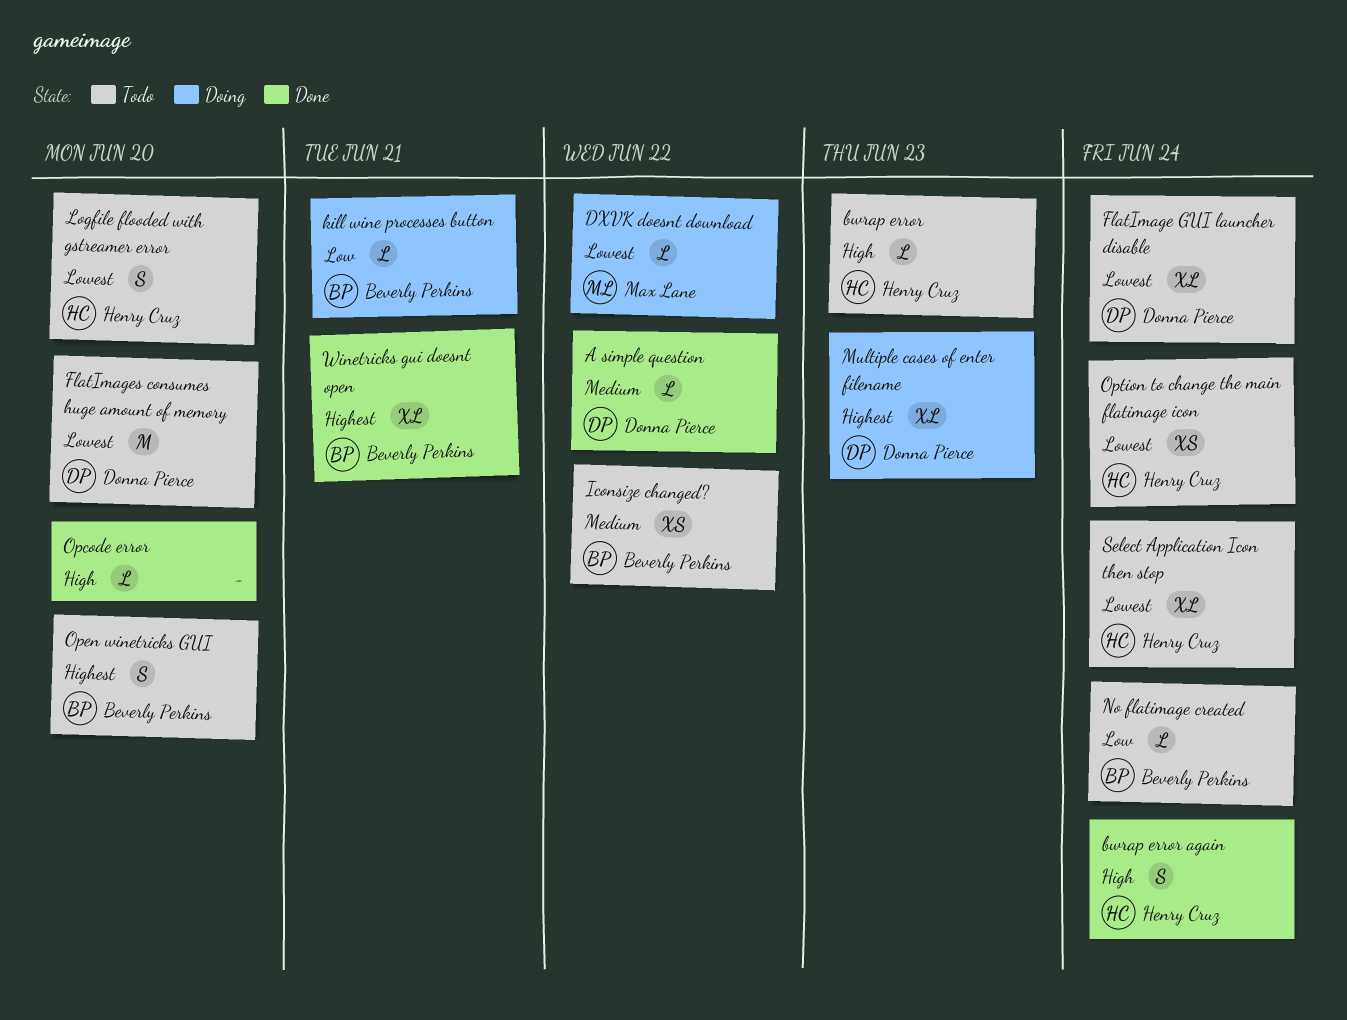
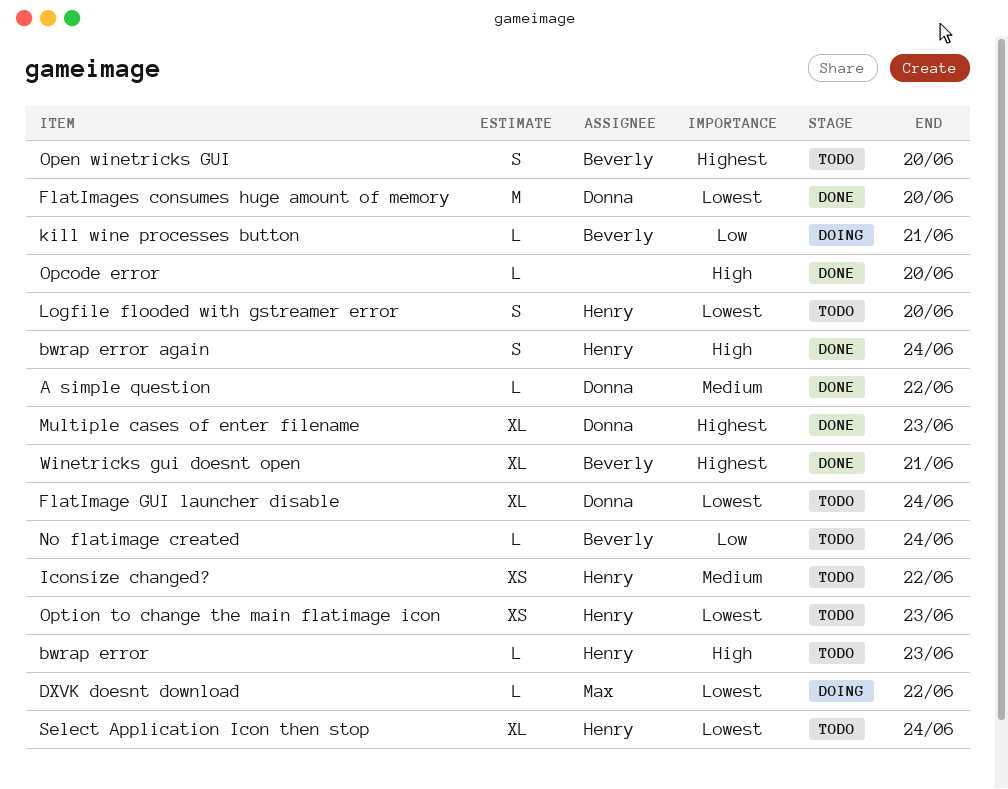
FlatImages consumes huge amount of memory, status: Todo -> Done
Iconsize changed?, owner: Beverly Perkins -> Henry Cruz
Multiple cases of enter filename, status: Doing -> Done
Option to change the main flatimage icon, due: Jun 24 -> Jun 23

